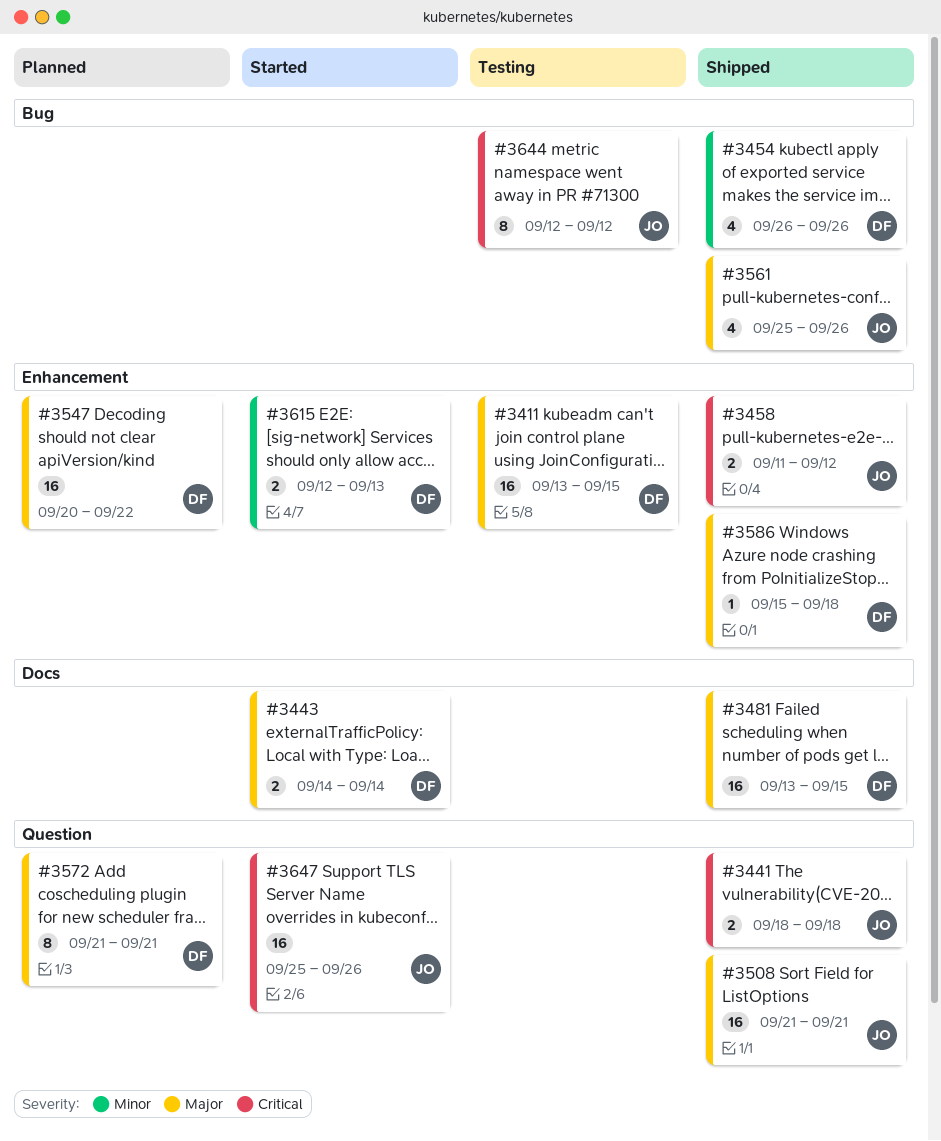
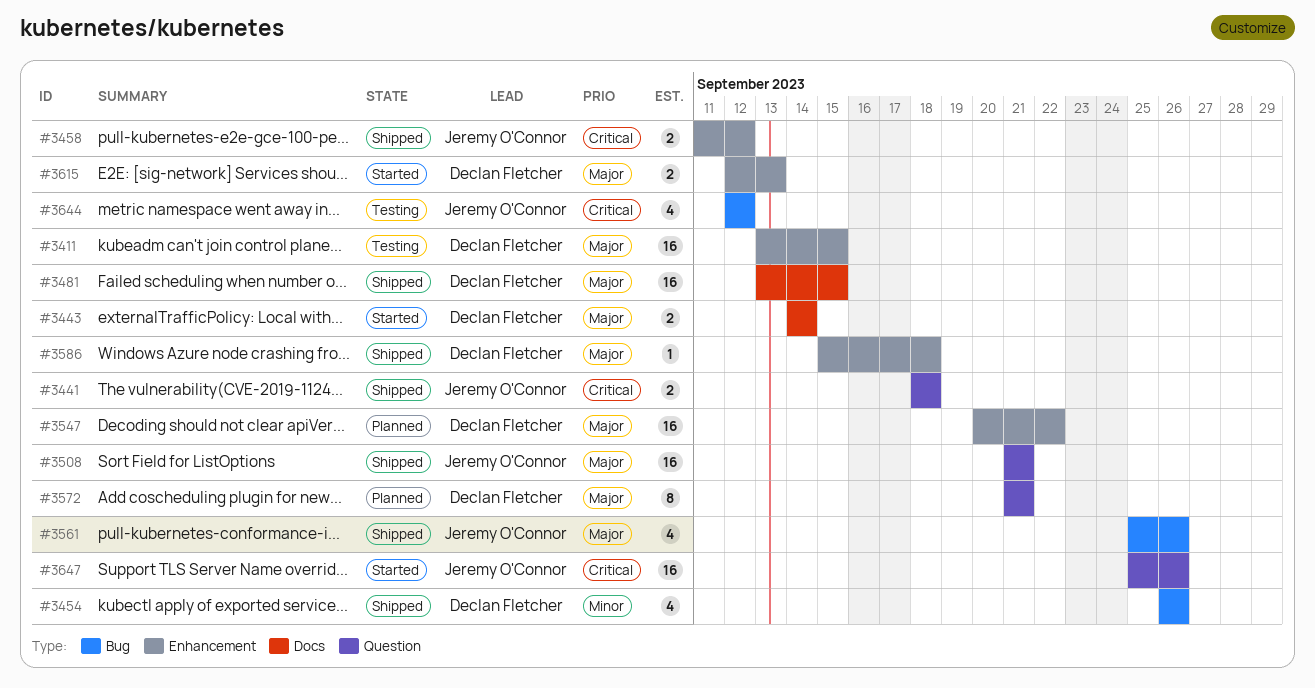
#3615, priority: Minor -> Major
#3644, estimate: 8 -> 4

